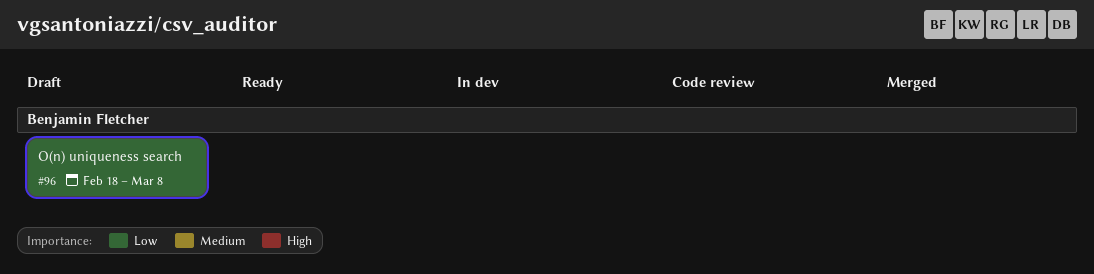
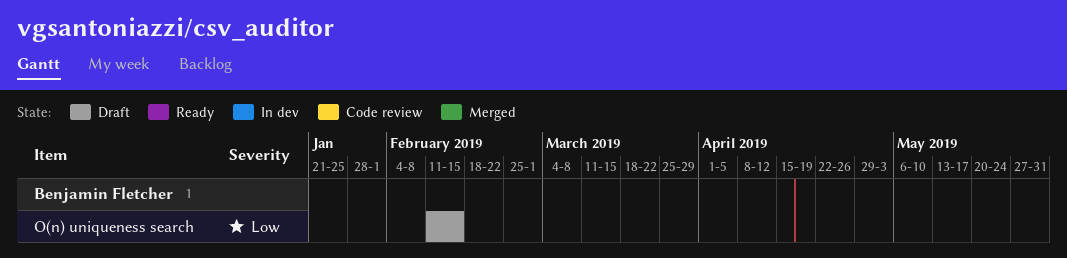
O(n) uniqueness search, start: Feb 18 -> Feb 11
O(n) uniqueness search, due: Mar 8 -> Feb 15

